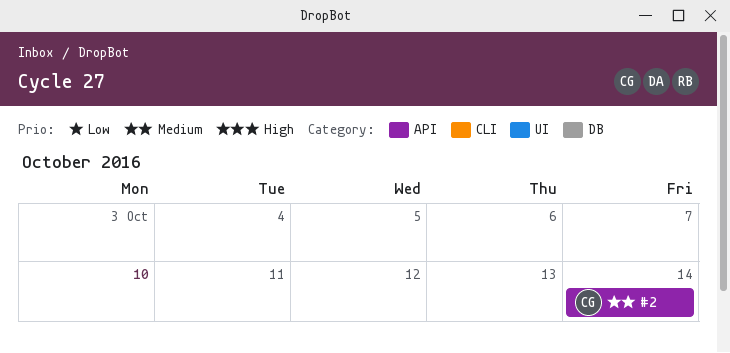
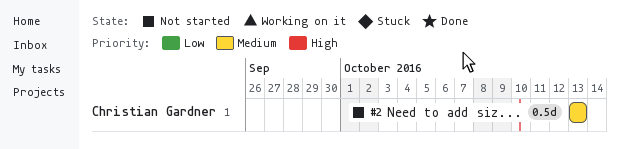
#2, start: Oct 14 -> Oct 13
#2, due: Oct 14 -> Oct 13

